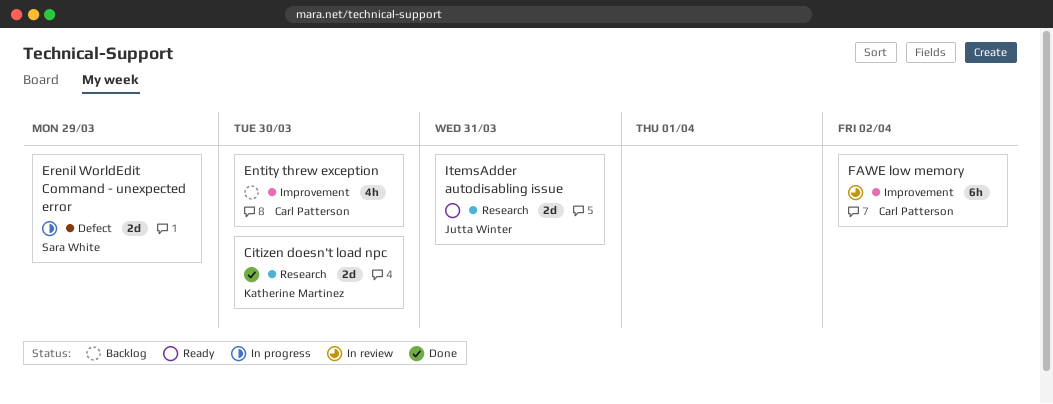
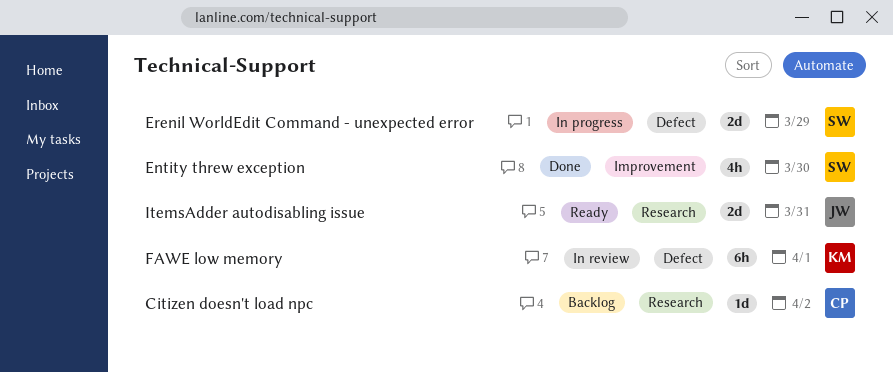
Citizen doesn't load npc, status: Done -> Backlog
Citizen doesn't load npc, owner: Katherine Martinez -> Carl Patterson
Citizen doesn't load npc, estimate: 2d -> 1d
Citizen doesn't load npc, due: Mar 30 -> Apr 2
Entity threw exception, status: Backlog -> Done
Entity threw exception, owner: Carl Patterson -> Sara White
FAWE low memory, owner: Carl Patterson -> Katherine Martinez
FAWE low memory, label: Improvement -> Defect
FAWE low memory, due: Apr 2 -> Apr 1

